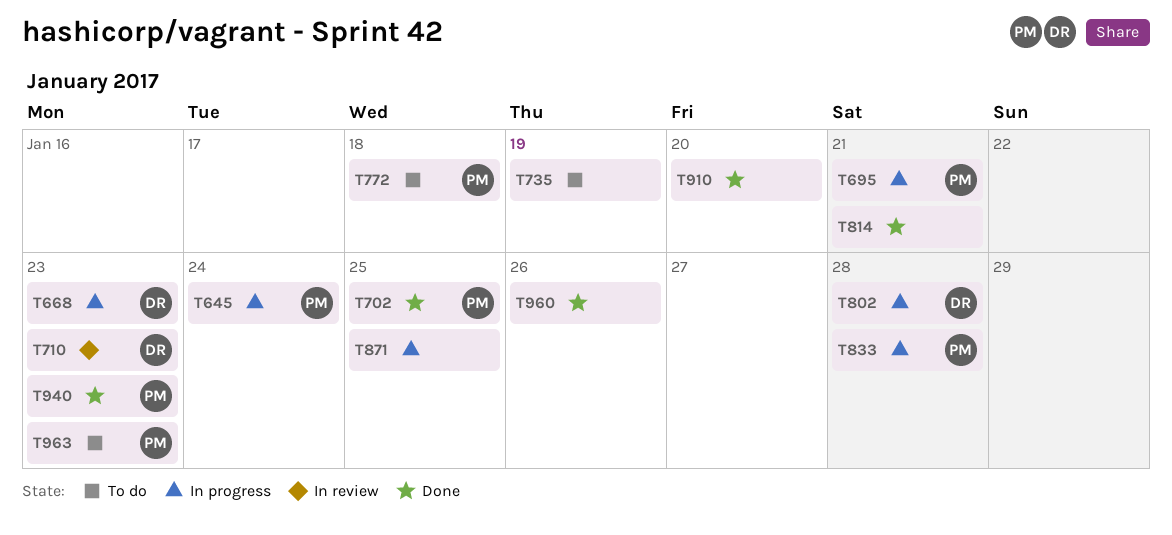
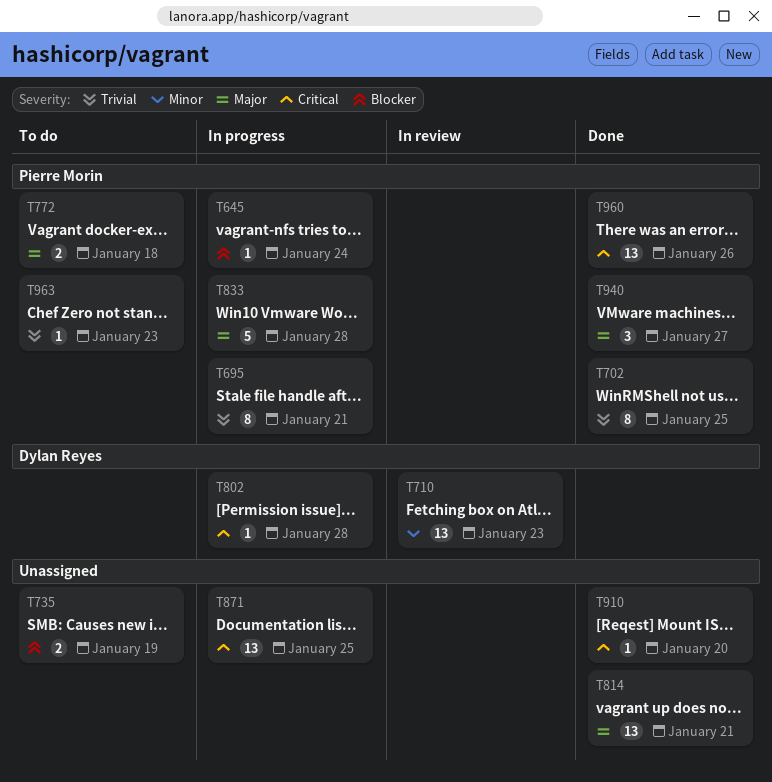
T668: present -> none
T940, due: Jan 23 -> Jan 27
T960, owner: none -> Pierre Morin

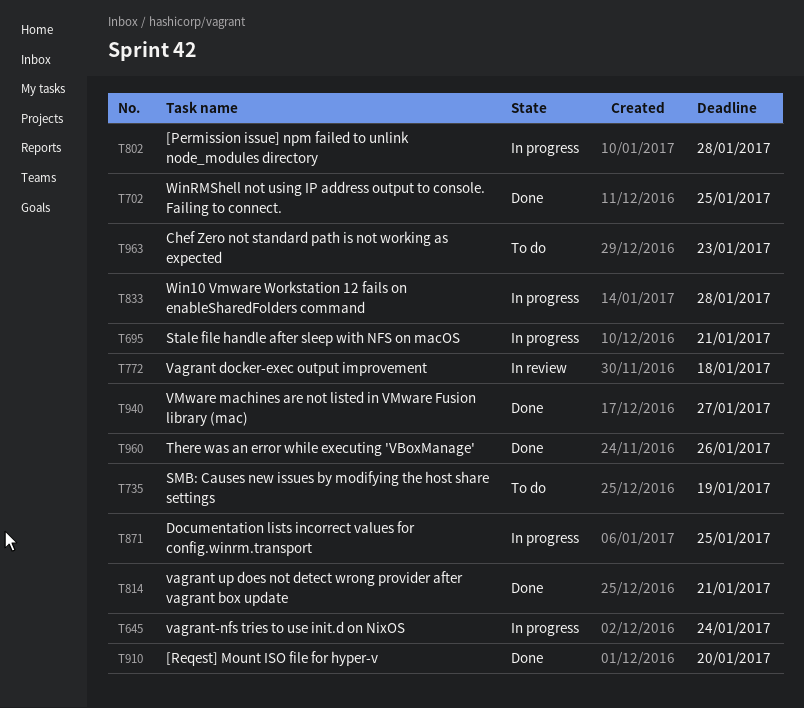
T710: present -> none
T772, status: To do -> In review

